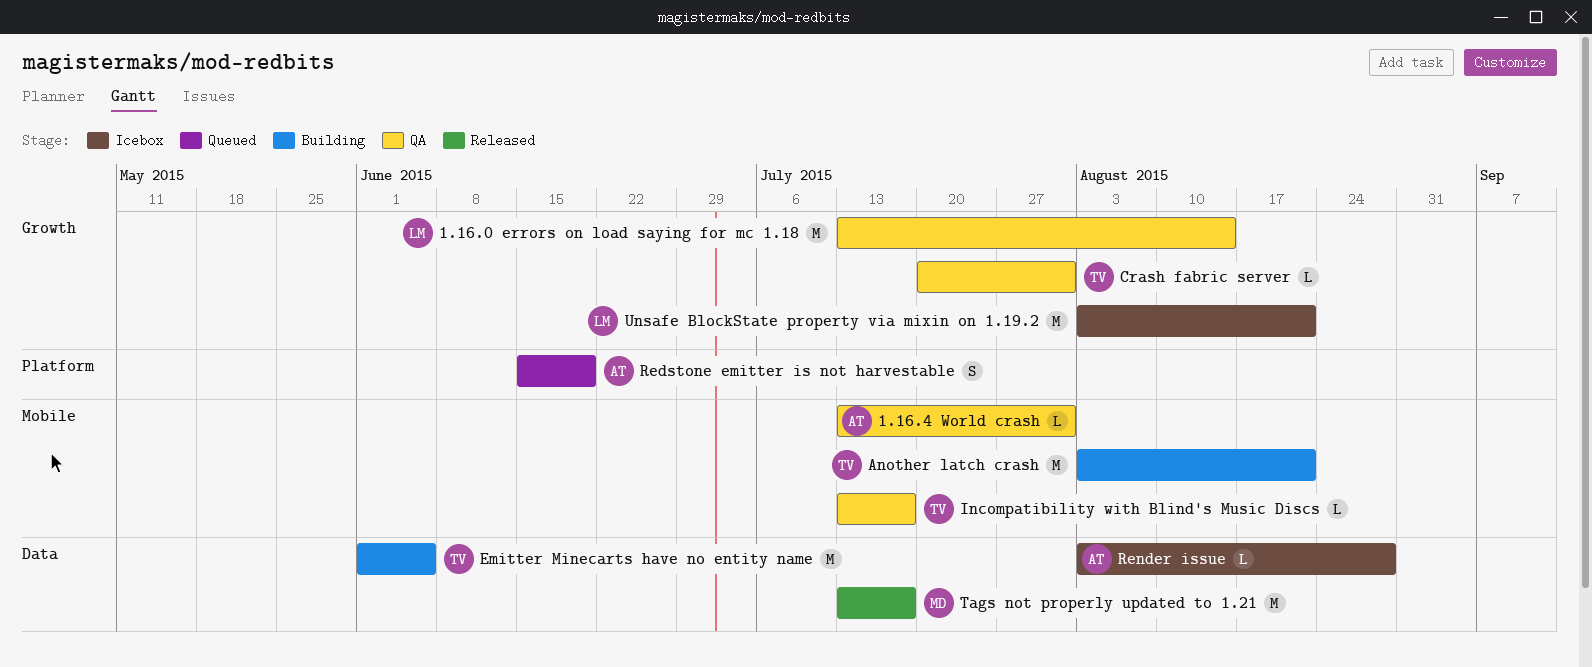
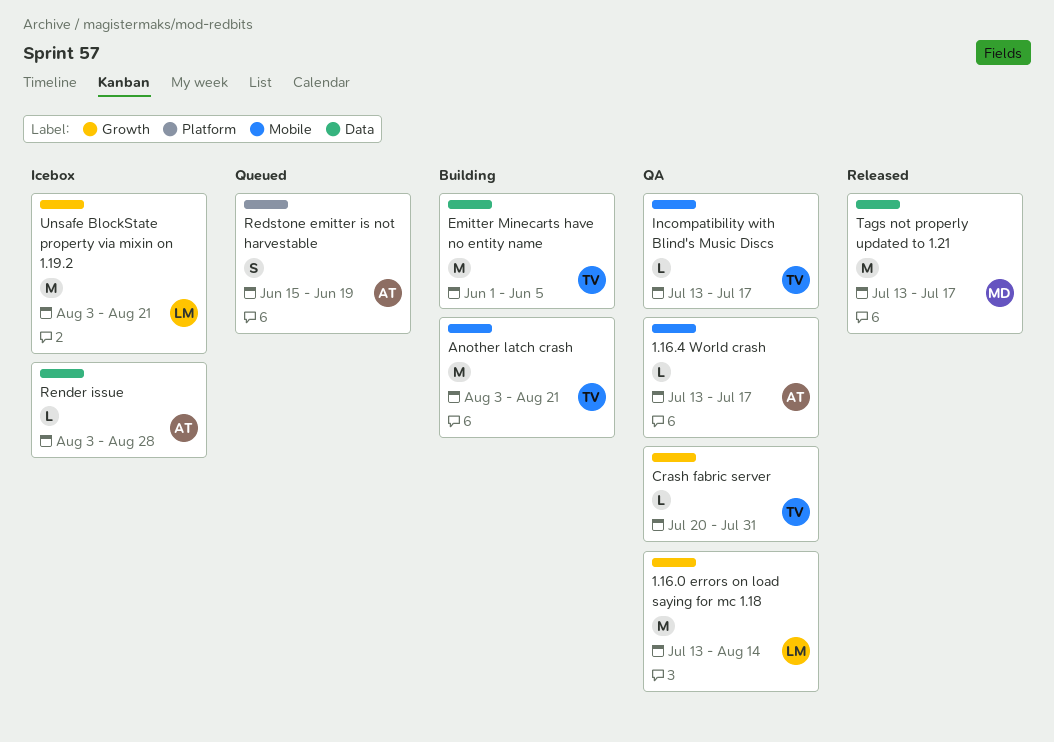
1.16.4 World crash, due: Jul 31 -> Jul 17

